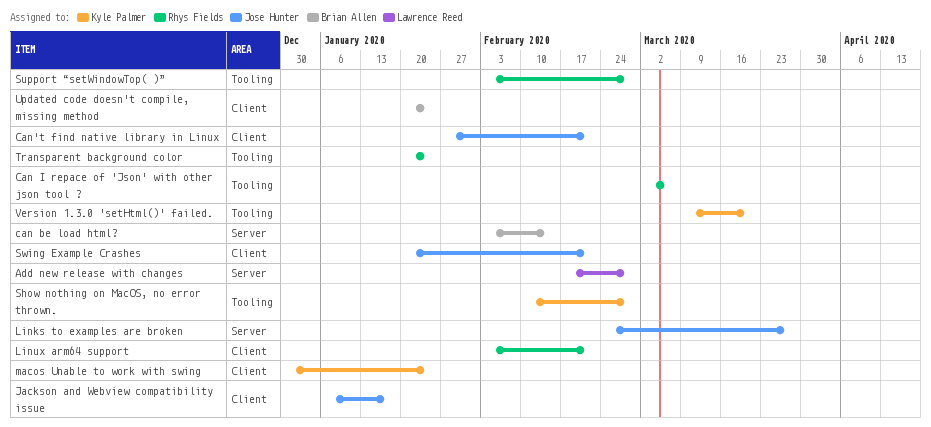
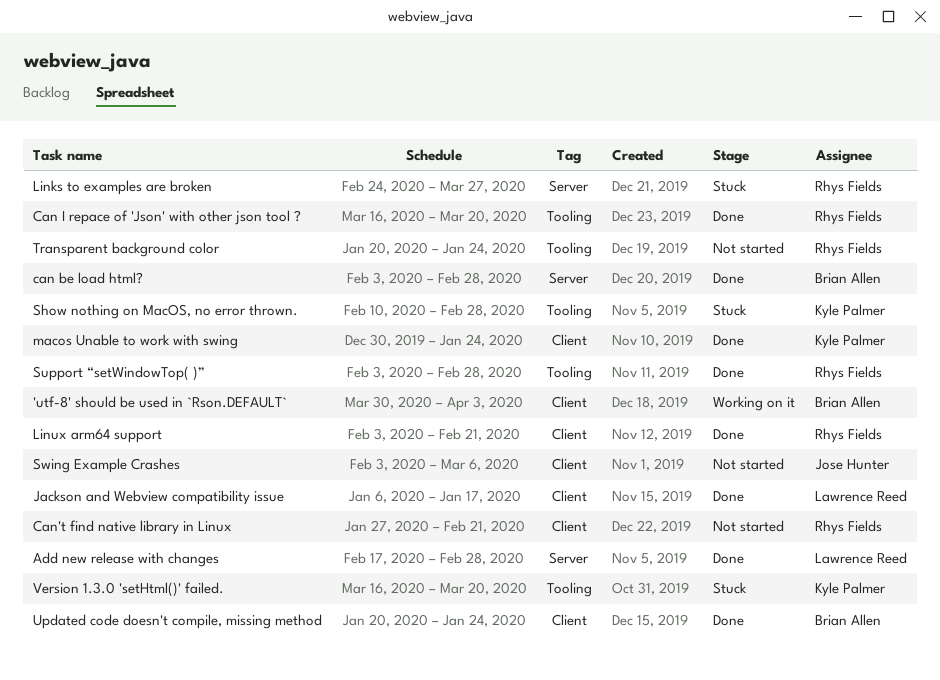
'utf-8' should be used in `Rson.DEFAULT`: none -> present
can be load html?, due: Feb 14 -> Feb 28
Can I repace of 'Json' with other json tool ?, start: Mar 2 -> Mar 16
Can I repace of 'Json' with other json tool ?, due: Mar 6 -> Mar 20
Can't find native library in Linux, owner: Jose Hunter -> Rhys Fields
Jackson and Webview compatibility issue, owner: Jose Hunter -> Lawrence Reed
Links to examples are broken, owner: Jose Hunter -> Rhys Fields
Swing Example Crashes, start: Jan 20 -> Feb 3
Swing Example Crashes, due: Feb 21 -> Mar 6
Version 1.3.0 'setHtml()' failed., start: Mar 9 -> Mar 16

